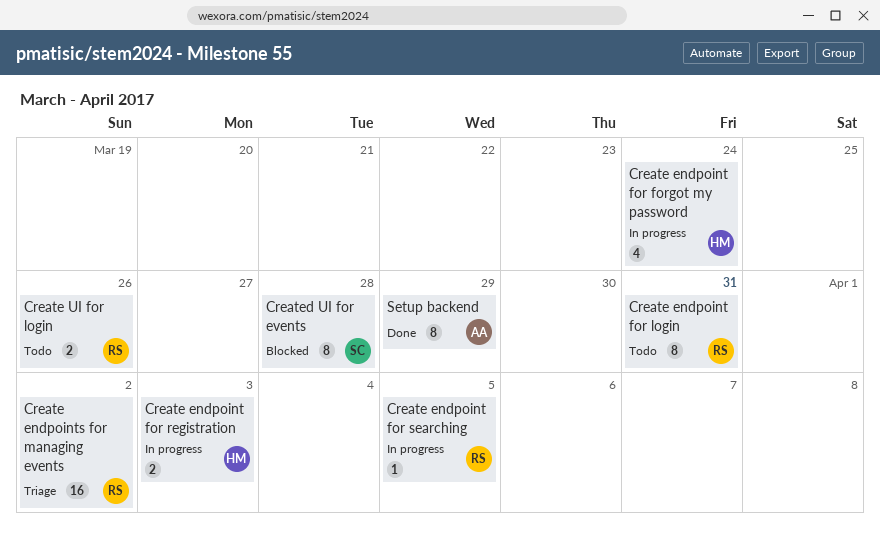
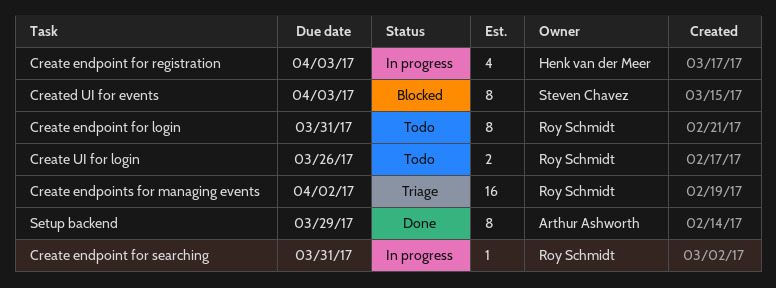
Create endpoint for forgot my password: present -> none
Create endpoint for registration, estimate: 2 -> 4
Create endpoint for searching, due: Apr 5 -> Mar 31
Created UI for events, due: Mar 28 -> Apr 3

